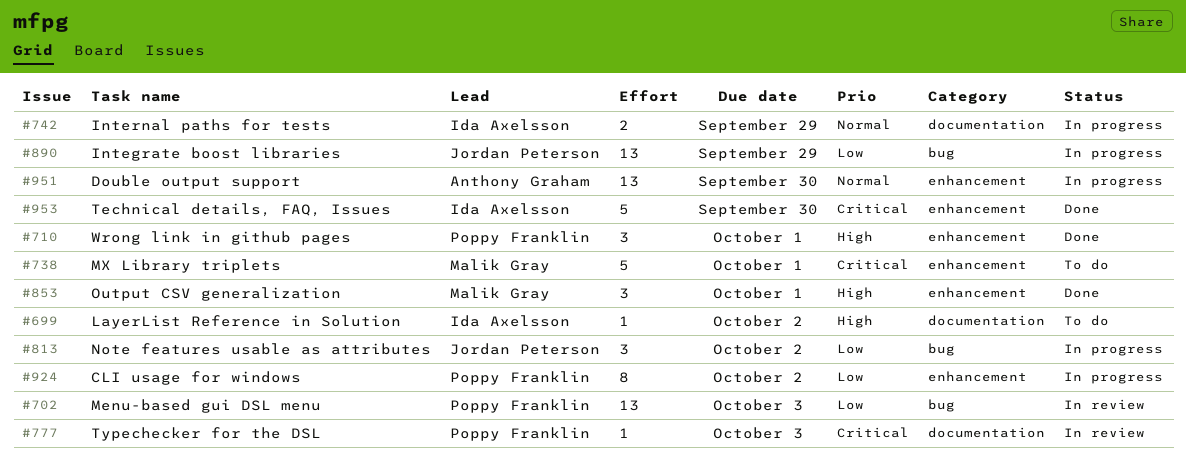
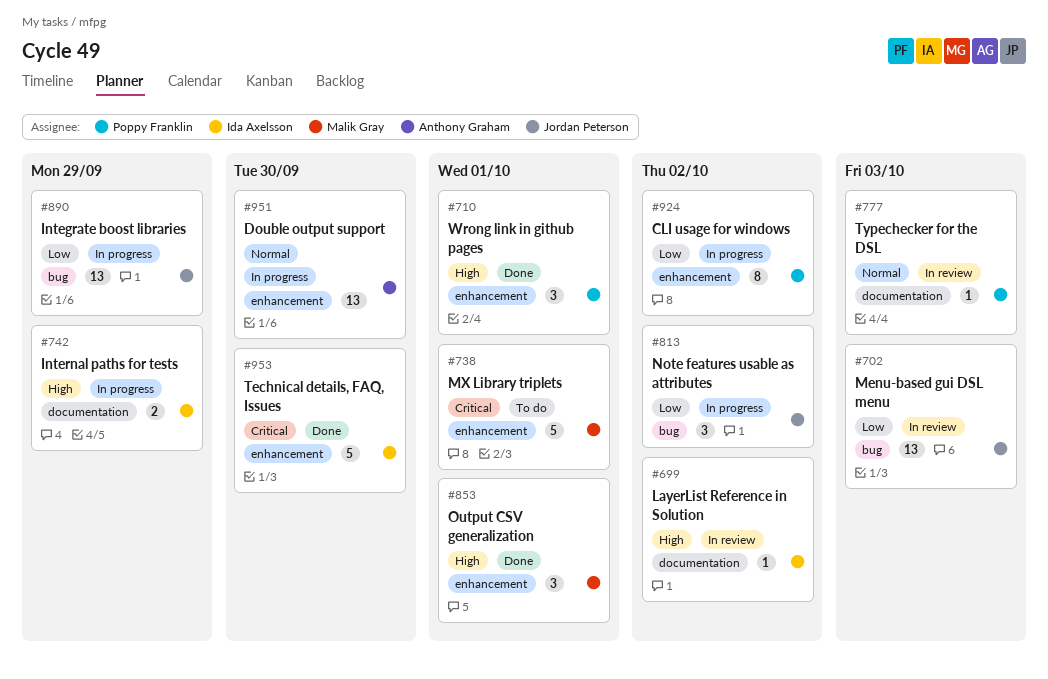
#699, status: To do -> In review
#702, owner: Poppy Franklin -> Jordan Peterson
#742, priority: Normal -> High
#777, priority: Critical -> Normal

